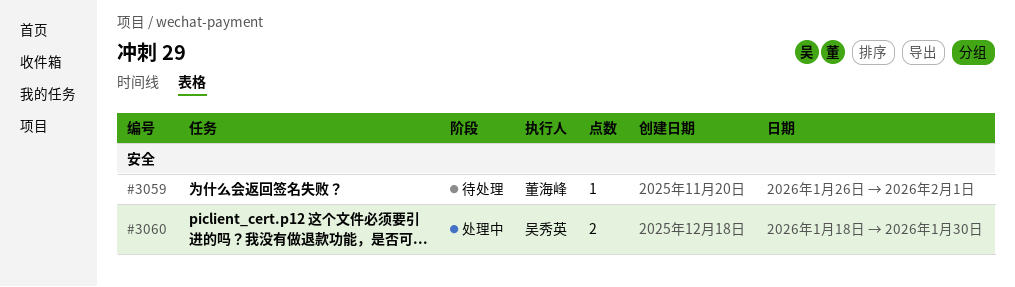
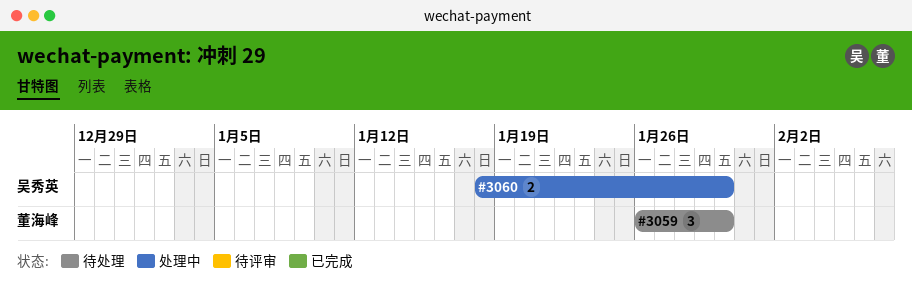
#3059, estimate: 1 -> 3
#3059, due: Feb 1 -> Jan 30

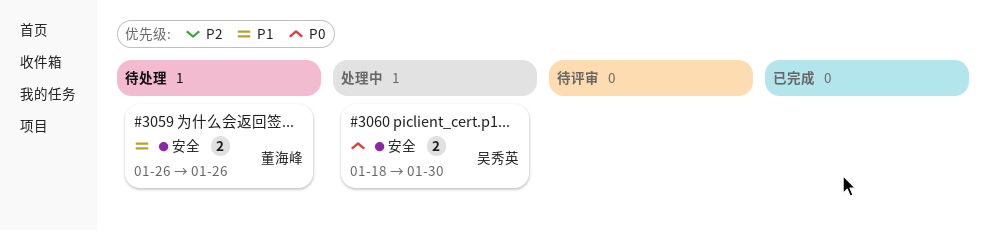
#3059, estimate: 3 -> 2
#3059, due: Jan 30 -> Jan 26

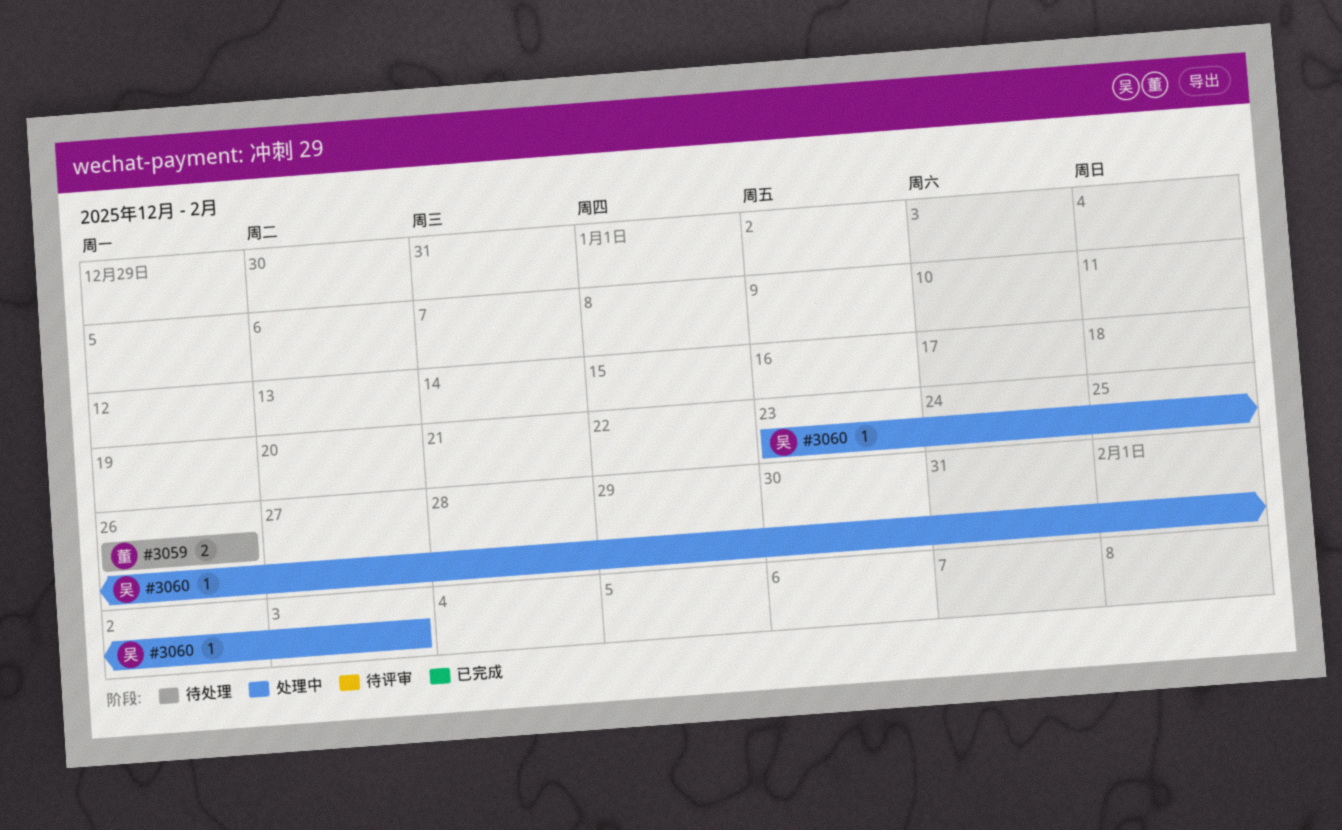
#3060, estimate: 2 -> 1
#3060, start: Jan 18 -> Jan 23
#3060, due: Jan 30 -> Feb 3

